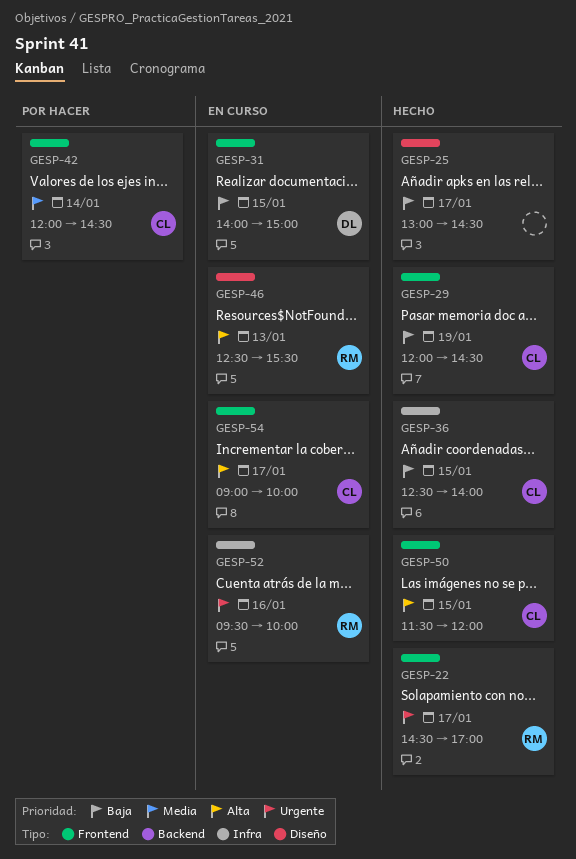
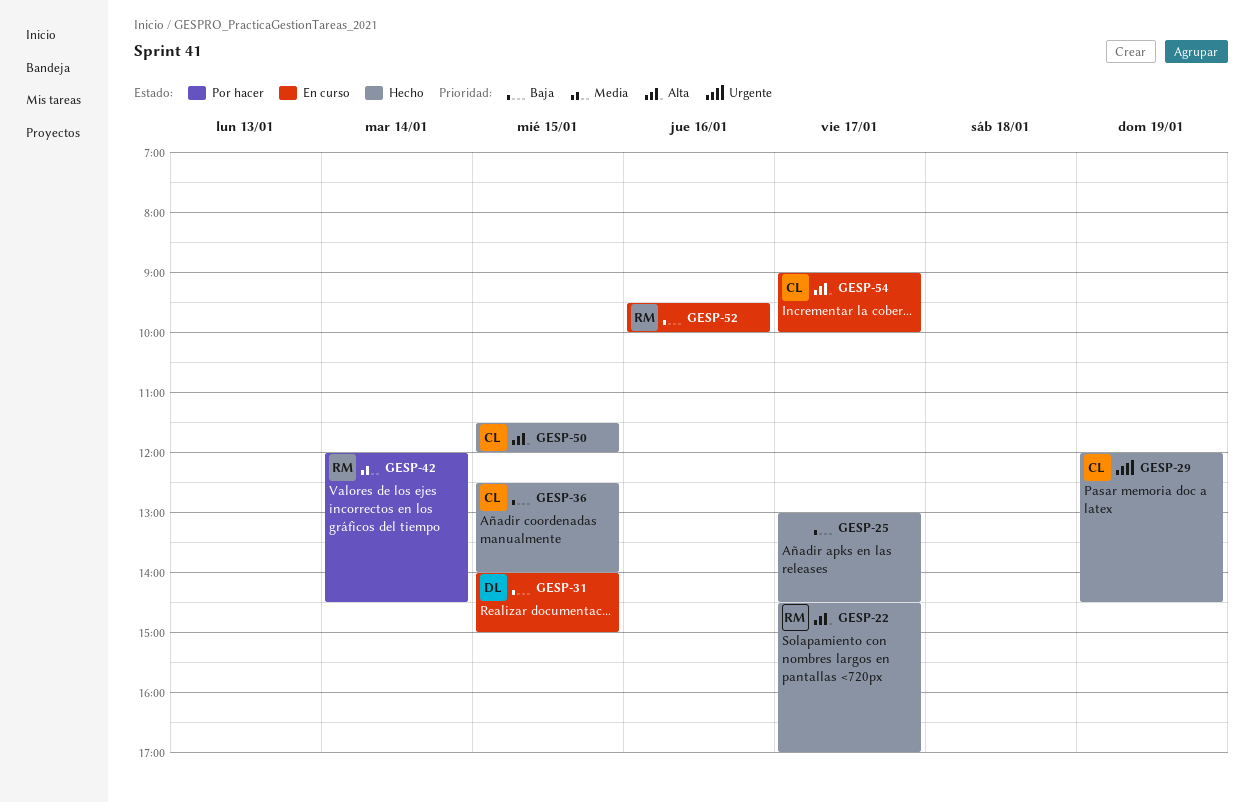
GESP-22, priority: Urgente -> Alta
GESP-29, priority: Baja -> Urgente
GESP-42, owner: CL -> RM
GESP-46: present -> none
GESP-52, priority: Urgente -> Baja

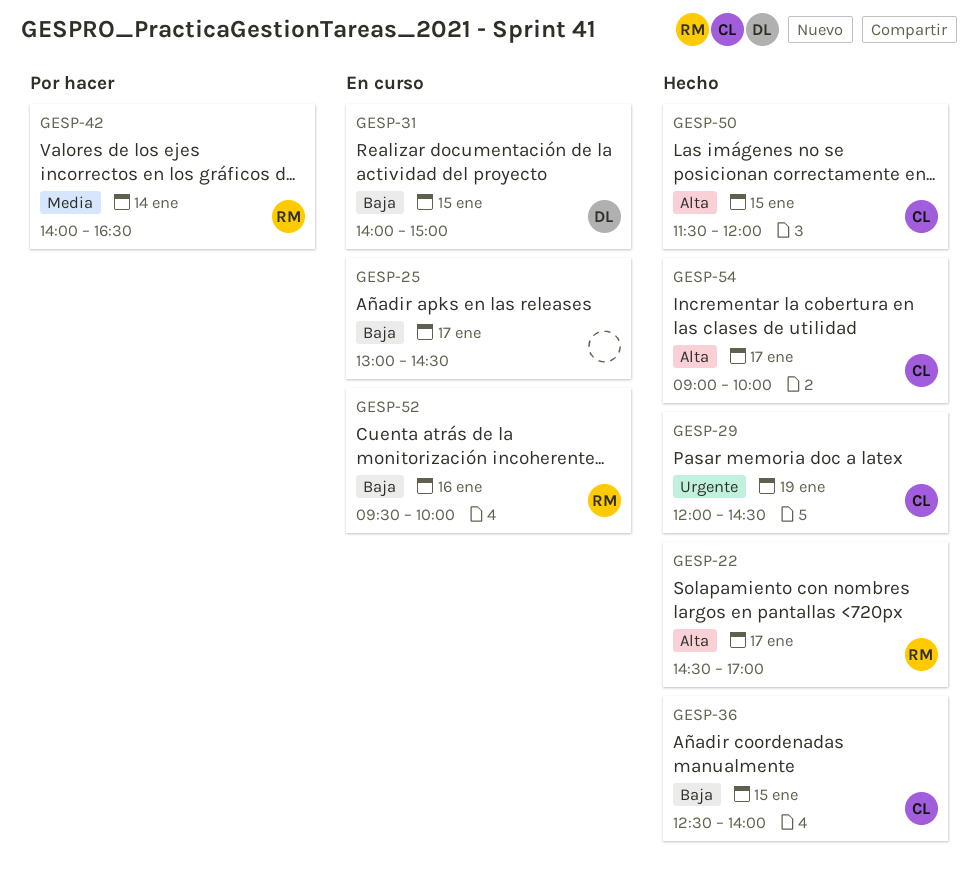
GESP-25, status: Hecho -> En curso
GESP-42, begins: 12:00 -> 14:00
GESP-42, ends: 14:30 -> 16:30
GESP-54, status: En curso -> Hecho

